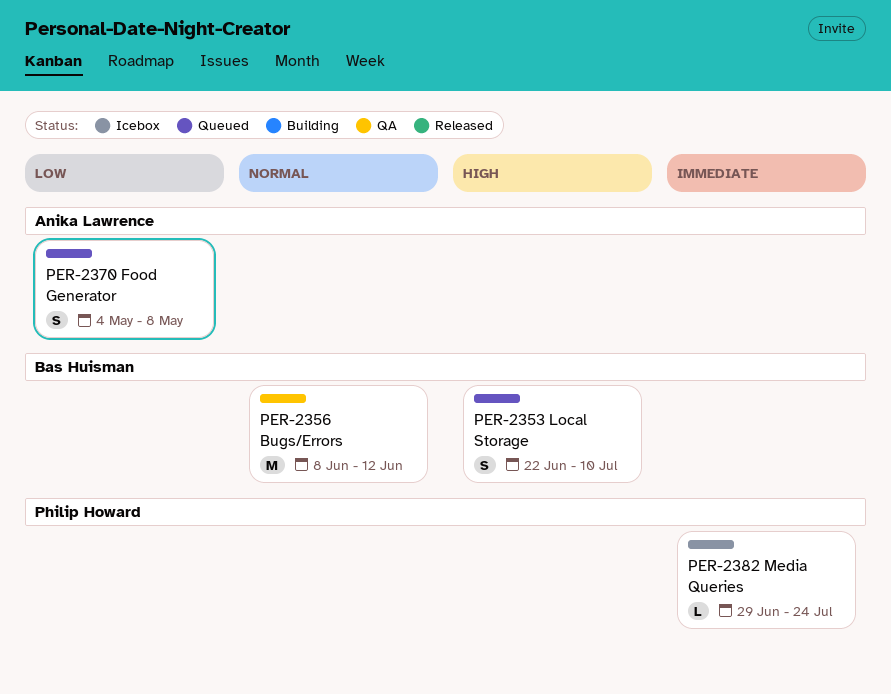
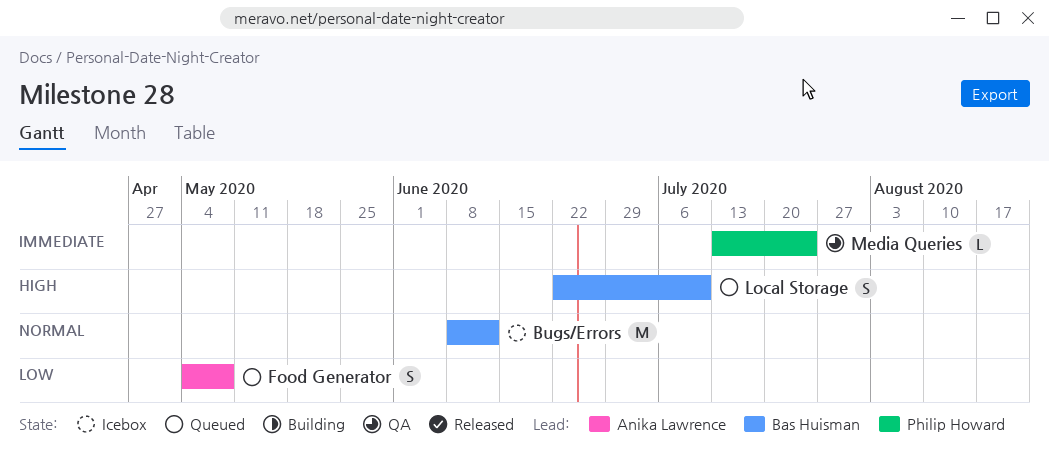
Bugs/Errors, status: QA -> Icebox
Media Queries, status: Icebox -> QA
Media Queries, start: Jun 29 -> Jul 13

